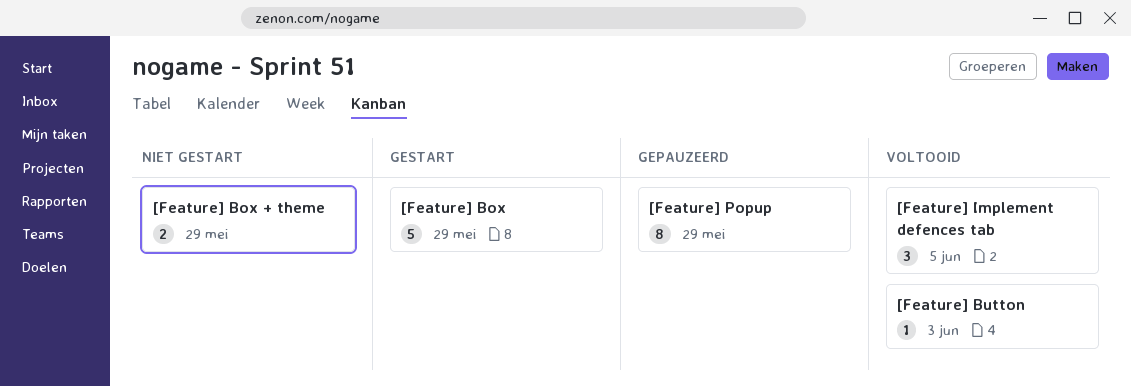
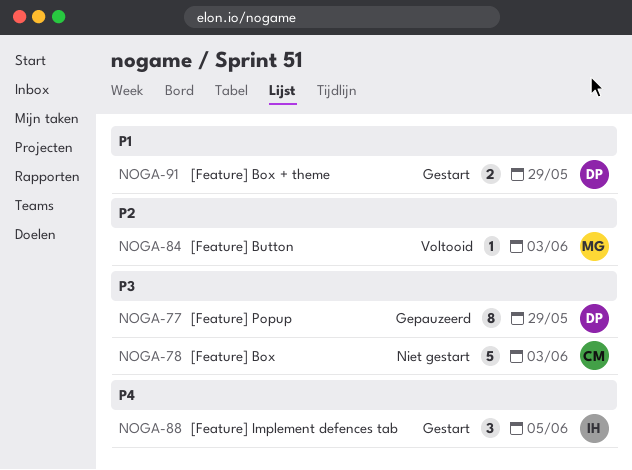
[Feature] Box, status: Gestart -> Niet gestart
[Feature] Box, due: May 29 -> Jun 3
[Feature] Box + theme, status: Niet gestart -> Gestart
[Feature] Implement defences tab, status: Voltooid -> Gestart

